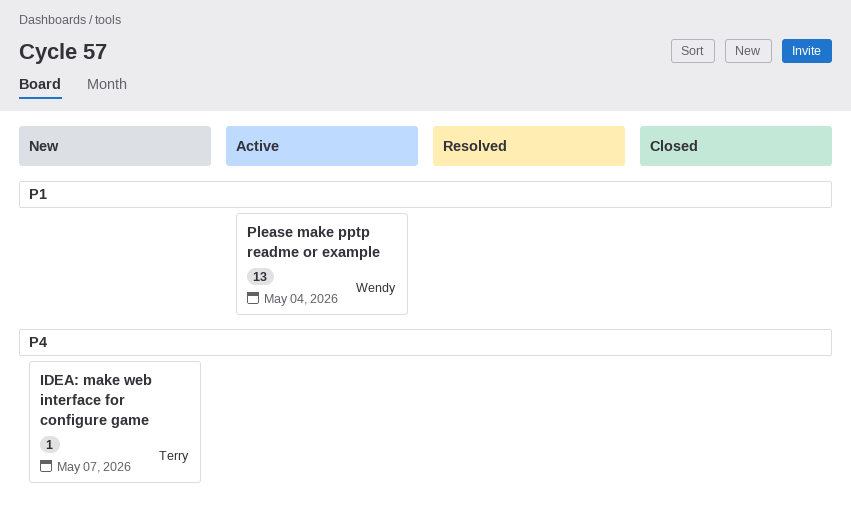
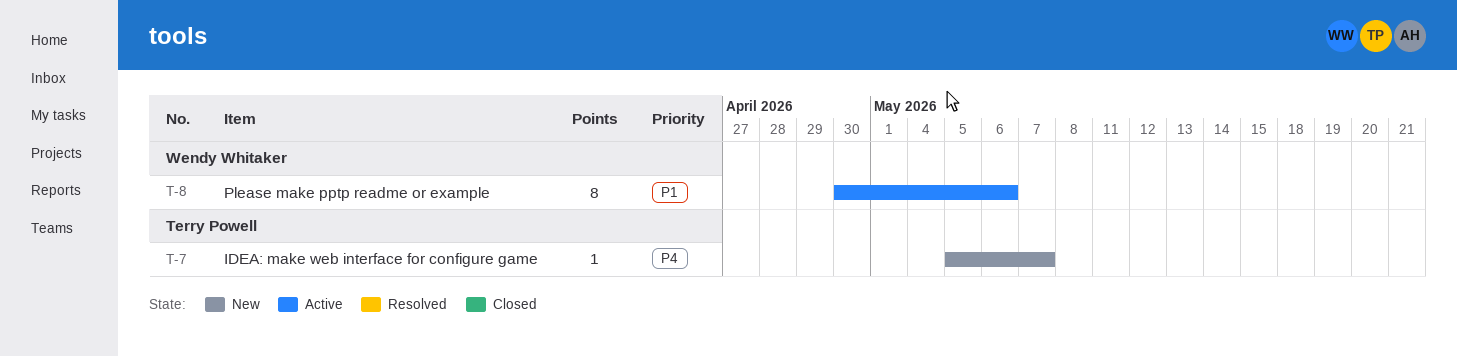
Please make pptp readme or example, estimate: 13 -> 8
Please make pptp readme or example, due: May 4 -> May 6

